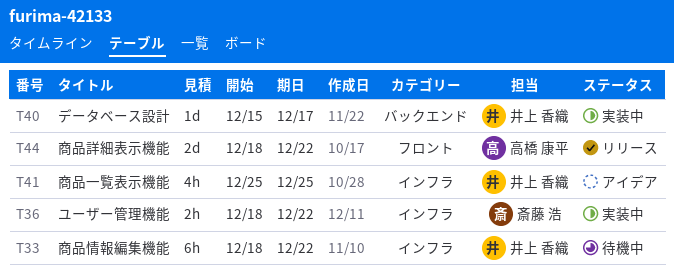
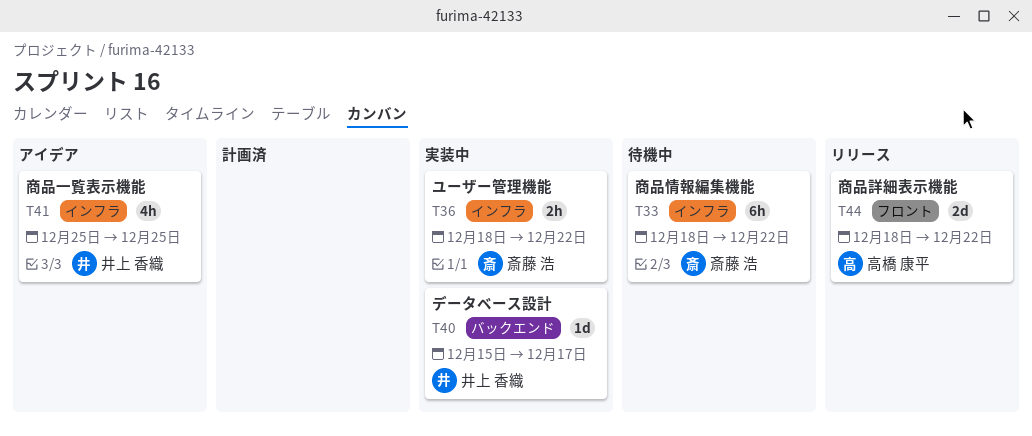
T33, owner: 井上 香織 -> 斎藤 浩

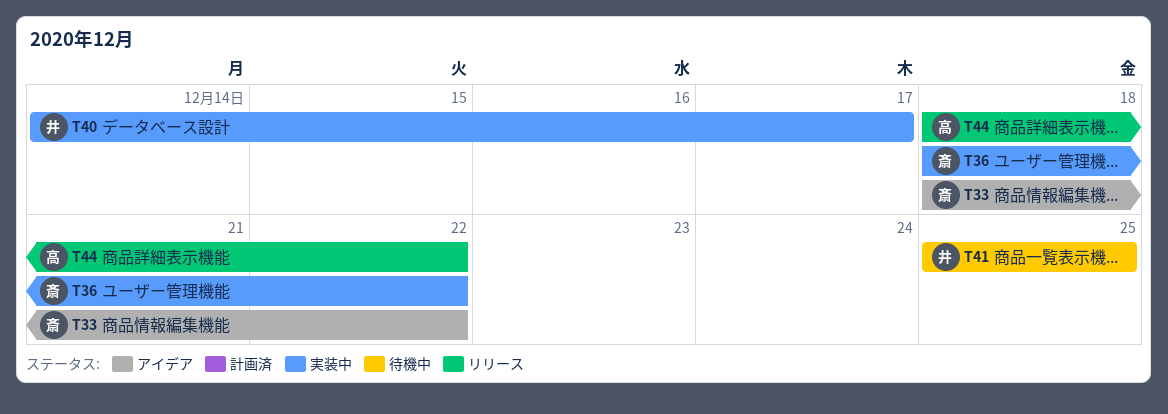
T33, status: 待機中 -> アイデア
T40, start: Dec 15 -> Dec 14
T41, status: アイデア -> 待機中

